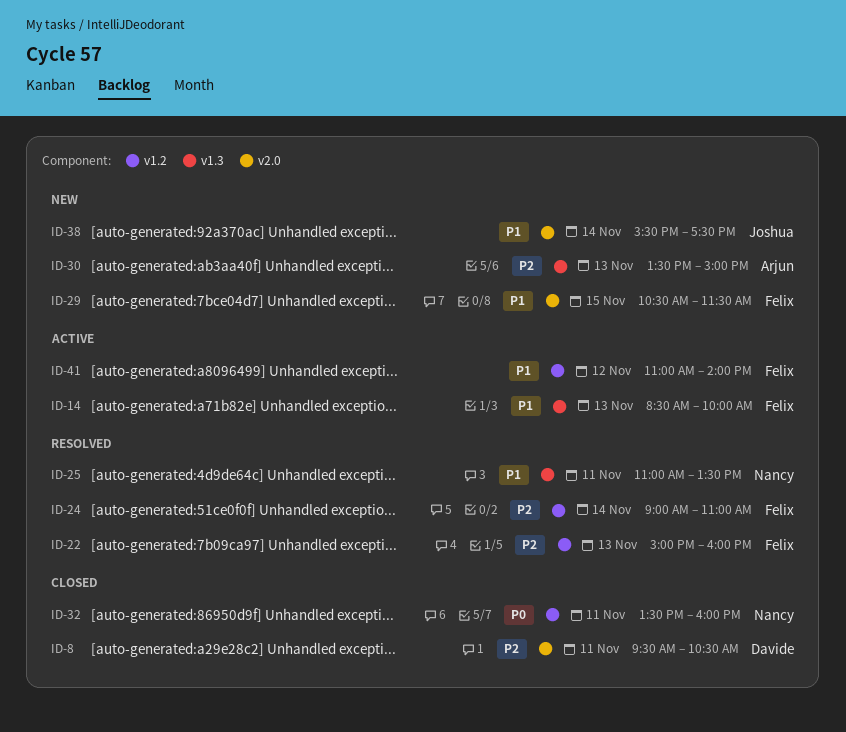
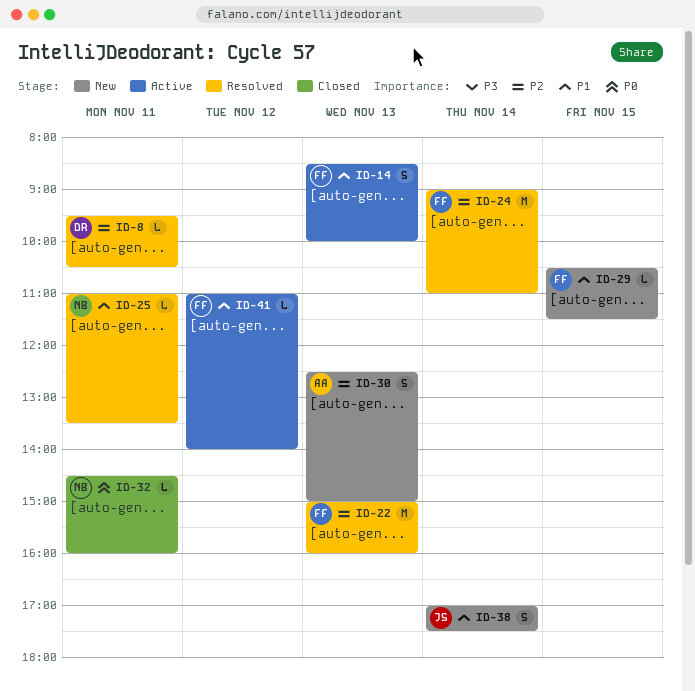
ID-8, status: Closed -> Resolved
ID-30, begins: 13:30 -> 12:30
ID-32, begins: 13:30 -> 14:30
ID-38, begins: 15:30 -> 17:00

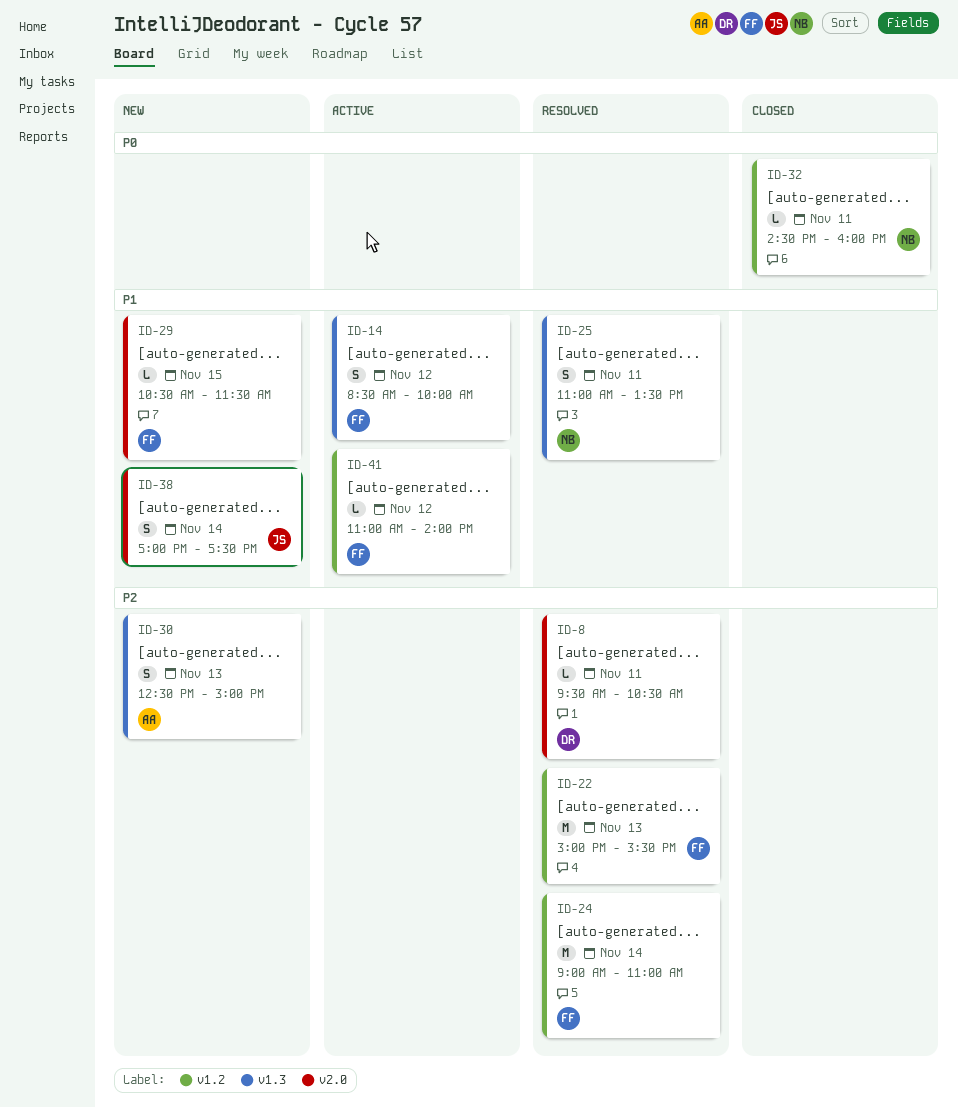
ID-14, day: Nov 13 -> Nov 12
ID-22, ends: 16:00 -> 15:30
ID-25, estimate: L -> S

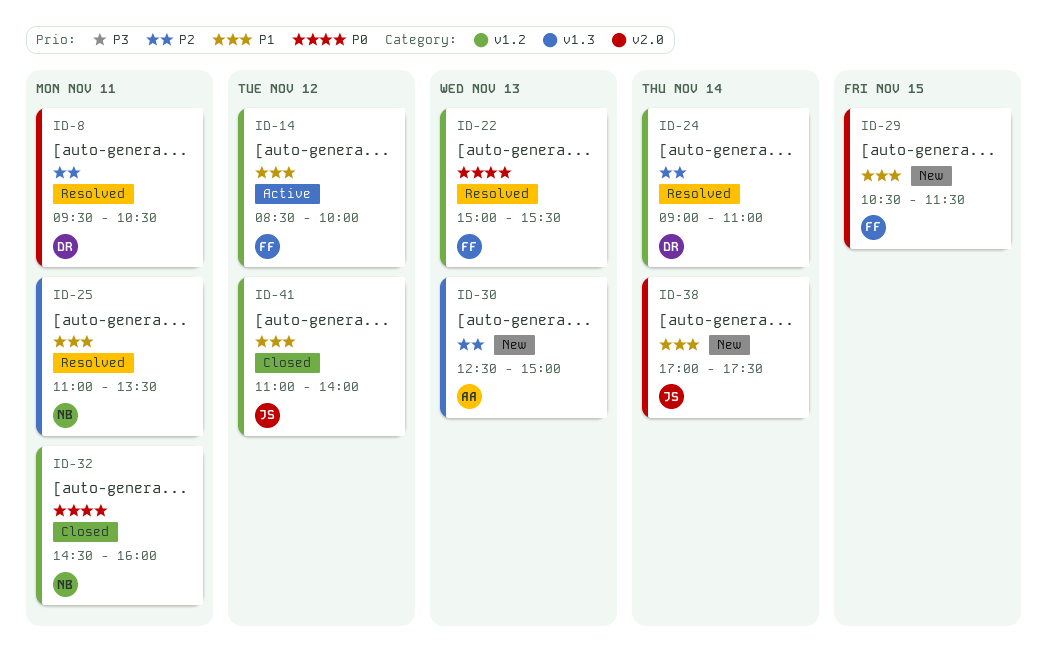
ID-14, label: v1.3 -> v1.2
ID-22, priority: P2 -> P0
ID-24, owner: FF -> DR
ID-41, status: Active -> Closed
ID-41, owner: FF -> JS

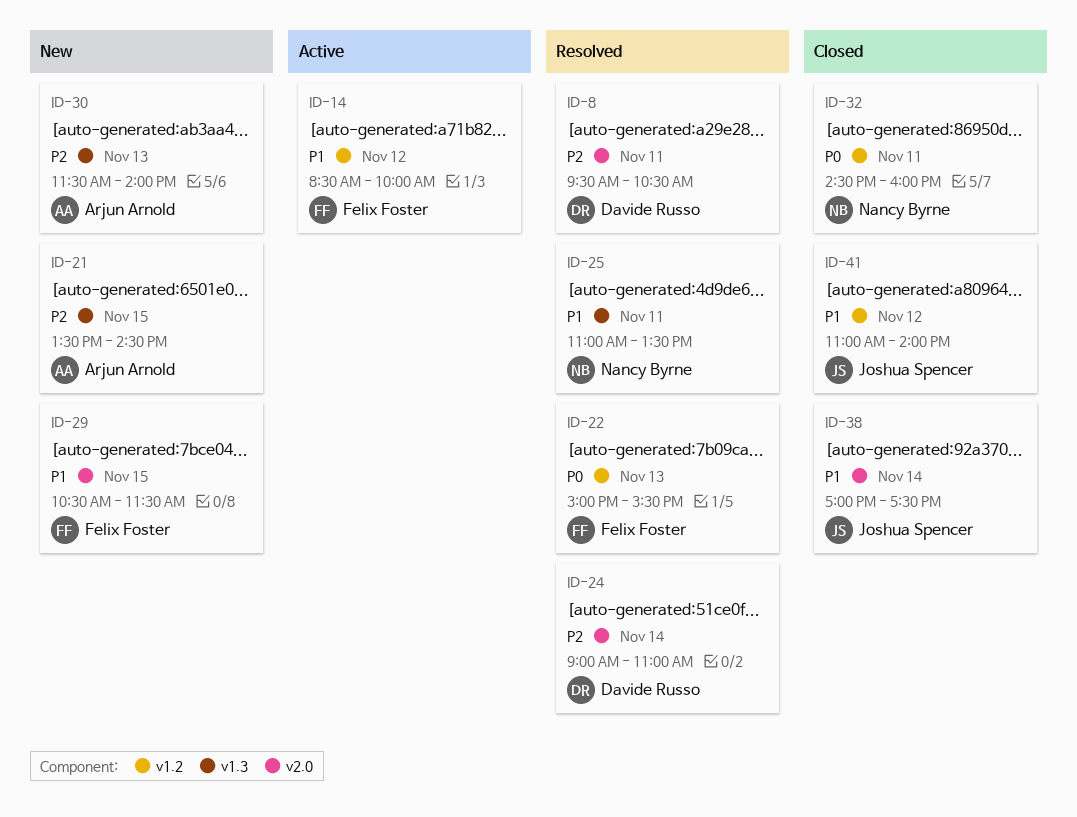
ID-21: none -> present
ID-24, label: v1.2 -> v2.0
ID-30, begins: 12:30 -> 11:30
ID-30, ends: 15:00 -> 14:00
ID-38, status: New -> Closed

